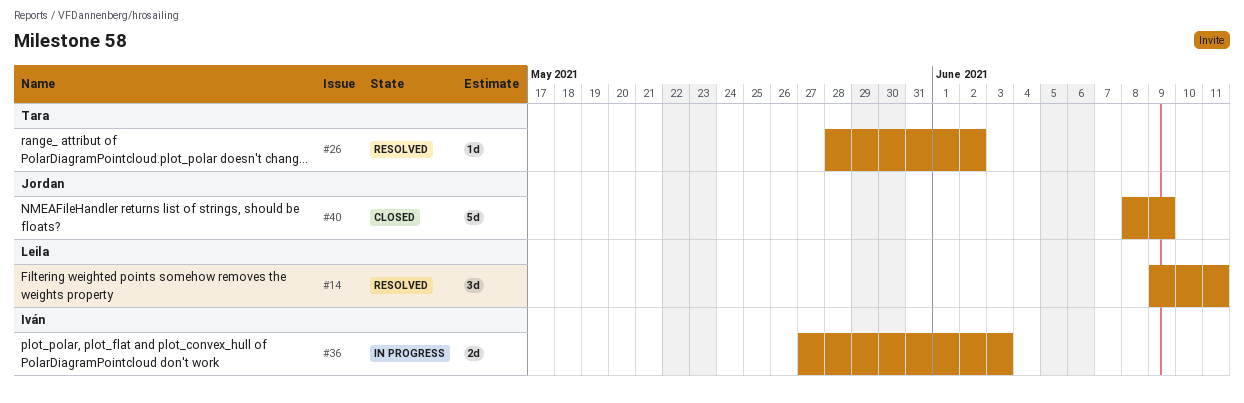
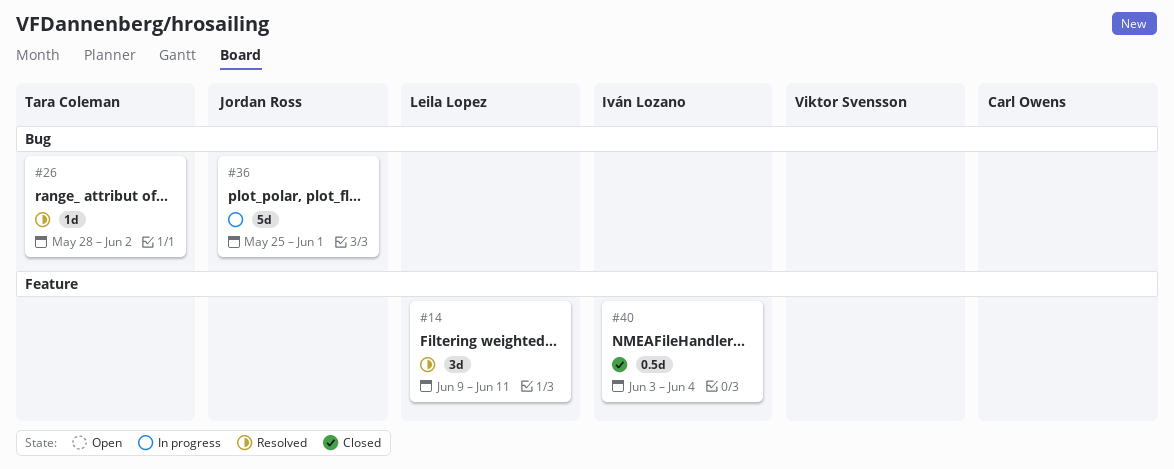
#36, owner: Iván Lozano -> Jordan Ross
#36, estimate: 2d -> 5d
#36, start: May 27 -> May 25
#36, due: Jun 3 -> Jun 1
#40, owner: Jordan Ross -> Iván Lozano
#40, estimate: 5d -> 0.5d
#40, start: Jun 8 -> Jun 3
#40, due: Jun 9 -> Jun 4

